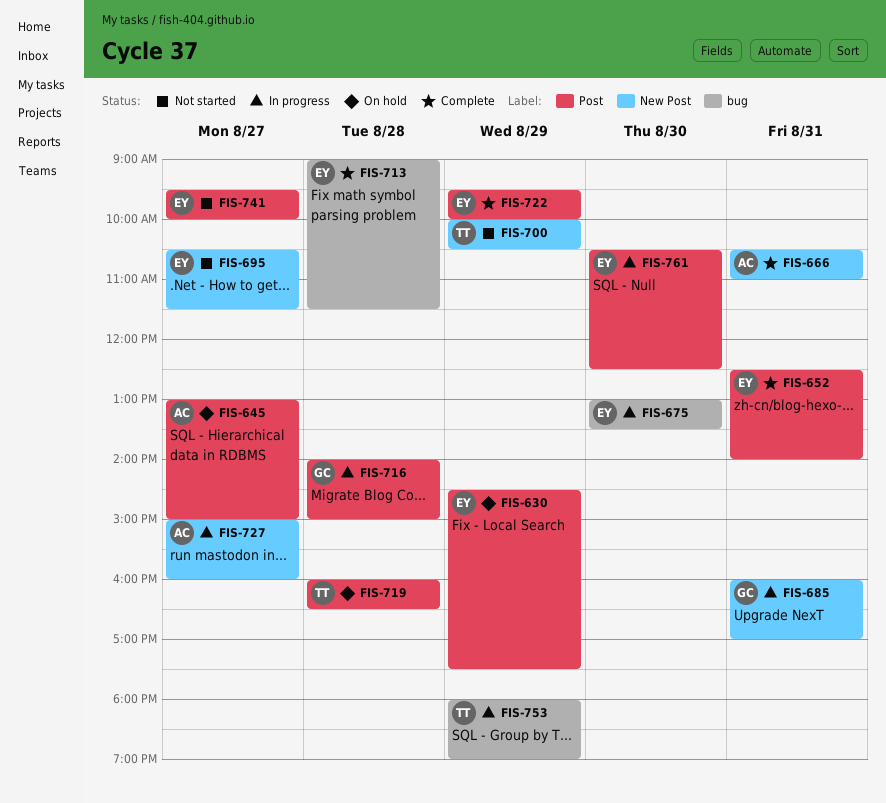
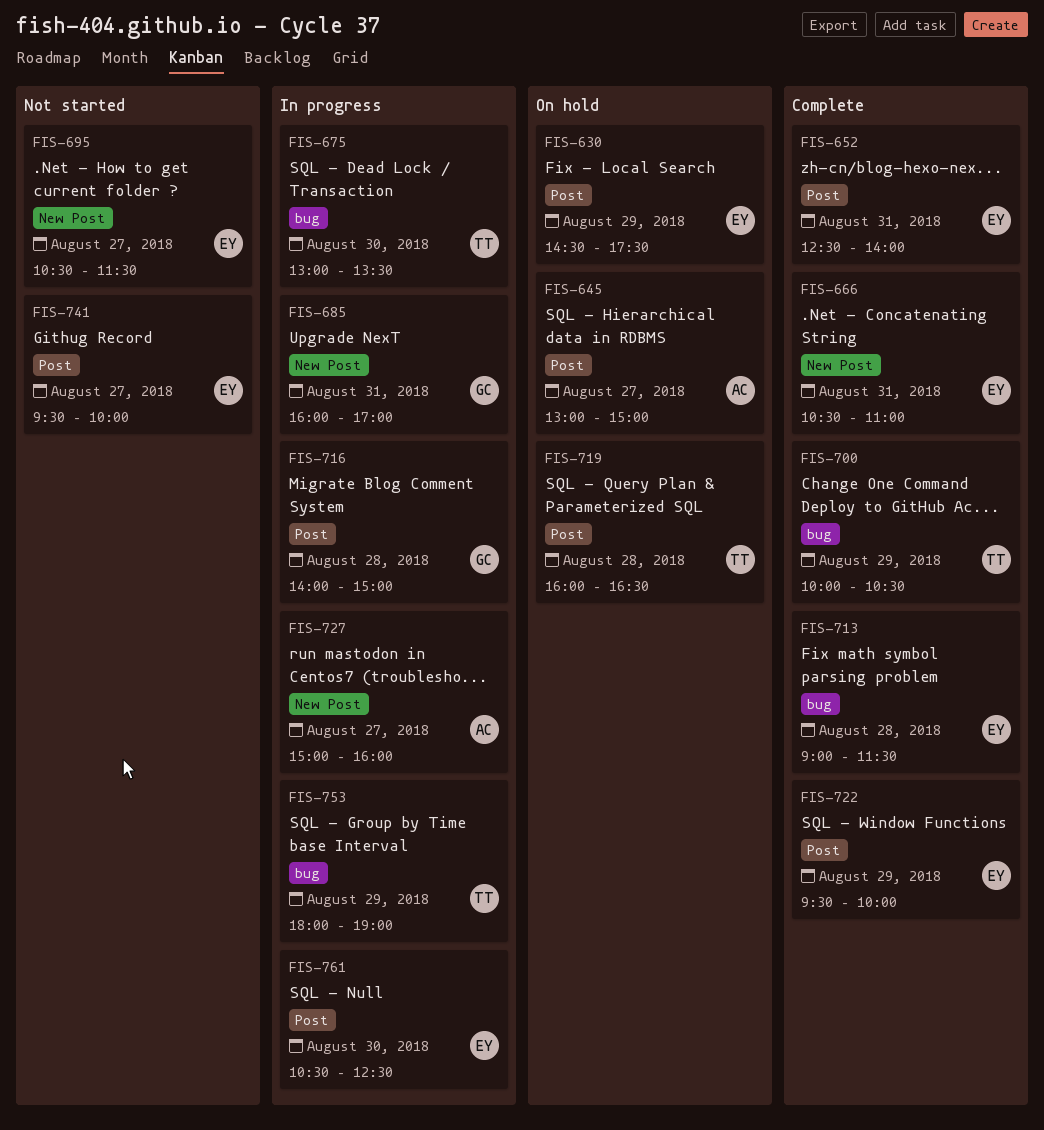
FIS-666, owner: AC -> EY
FIS-675, owner: EY -> TT
FIS-700, status: Not started -> Complete
FIS-700, label: New Post -> bug

